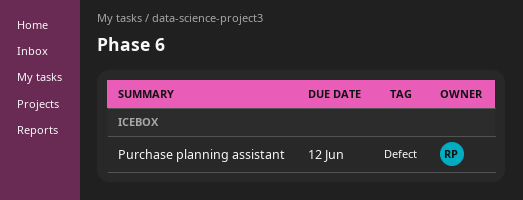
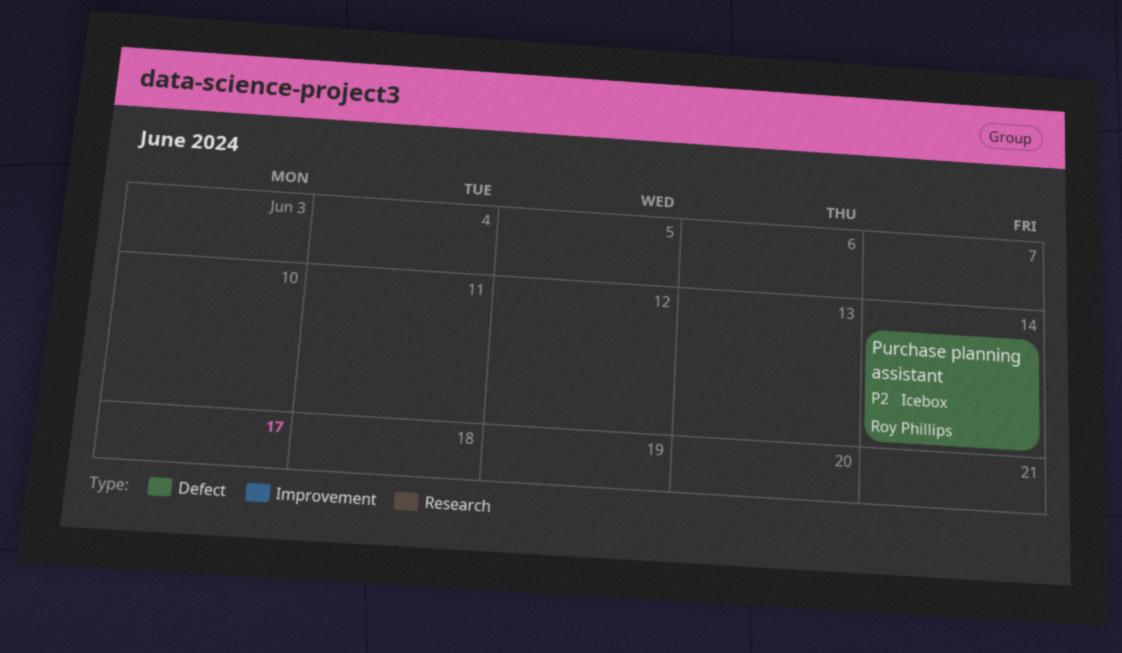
Purchase planning assistant, due: Jun 12 -> Jun 14

